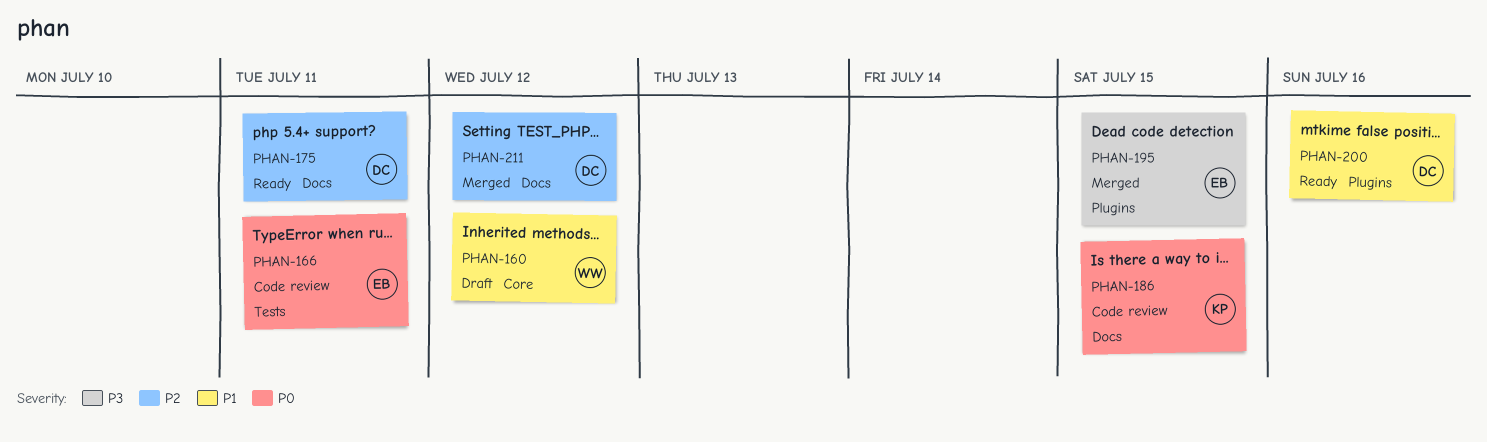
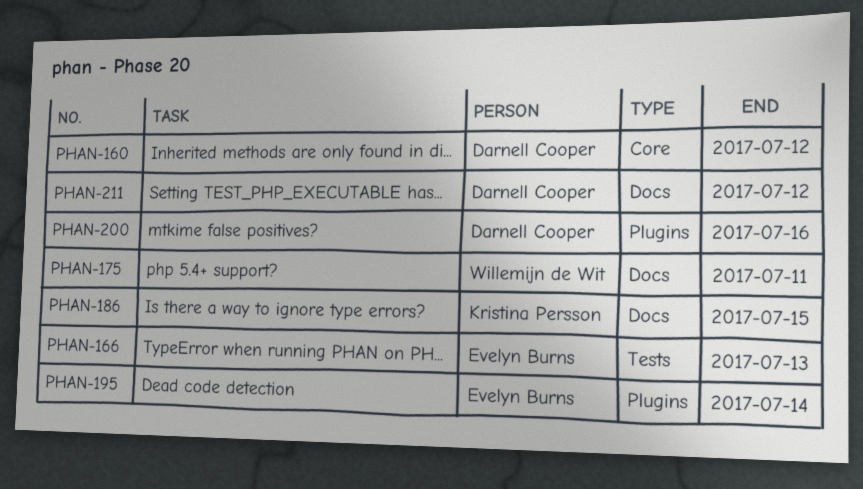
PHAN-160, owner: Willemijn de Wit -> Darnell Cooper
PHAN-166, due: Jul 11 -> Jul 13
PHAN-175, owner: Darnell Cooper -> Willemijn de Wit
PHAN-195, due: Jul 15 -> Jul 14

